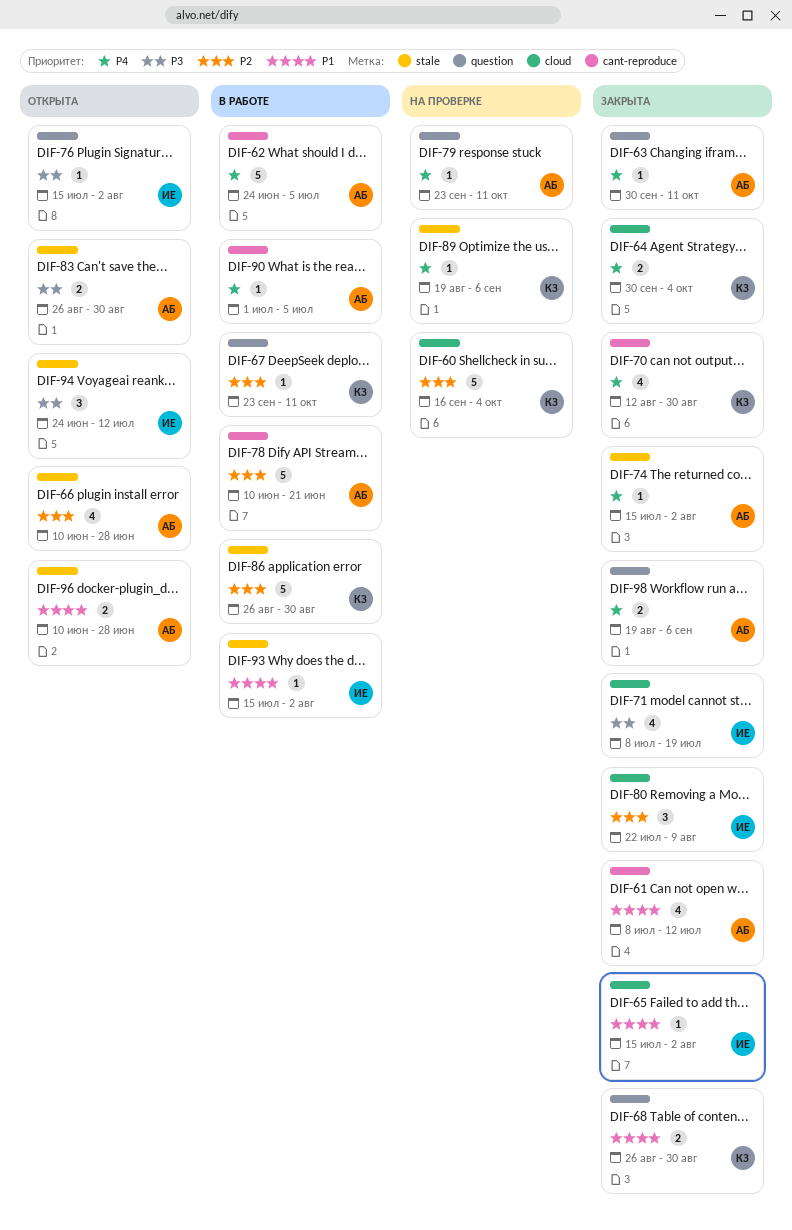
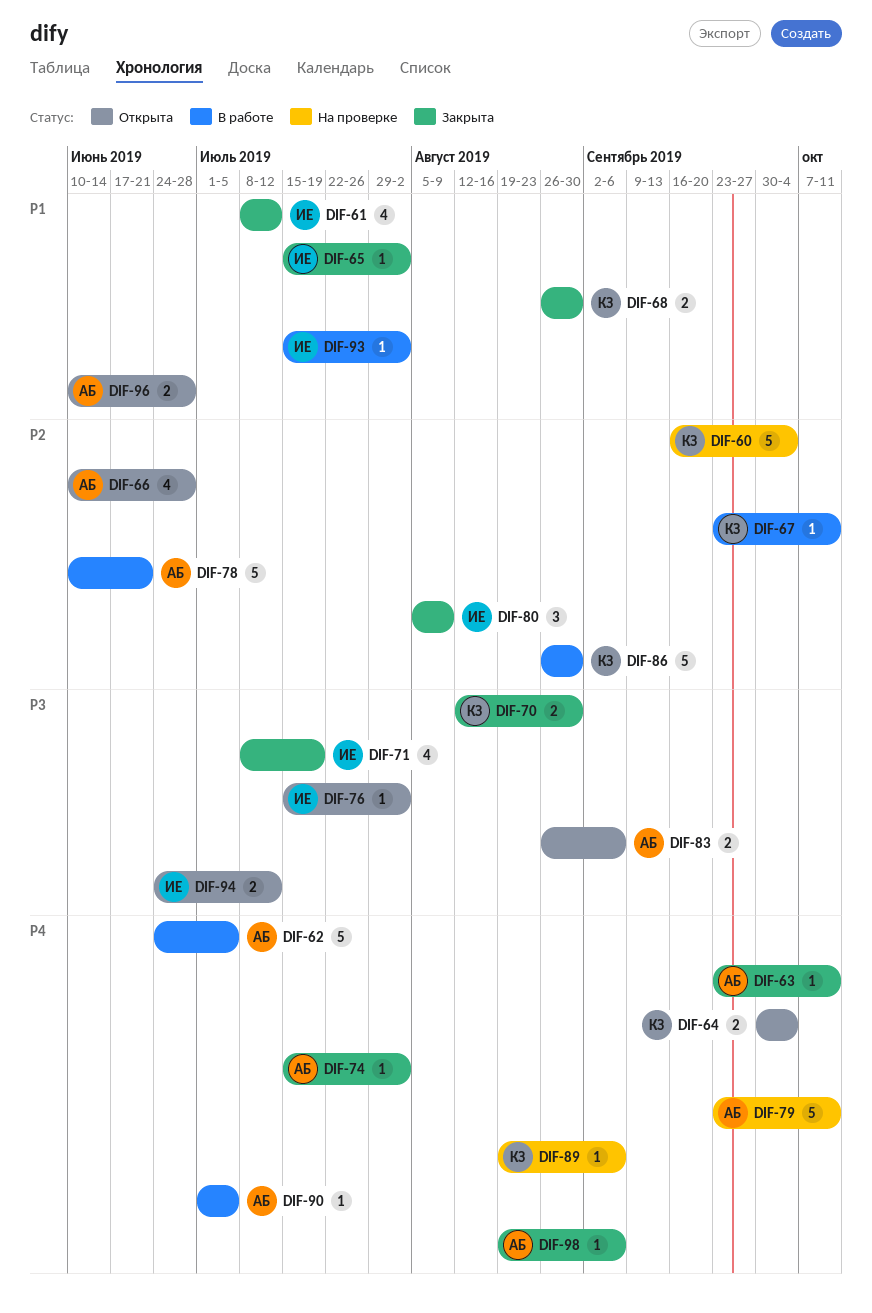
DIF-61, owner: АБ -> ИЕ
DIF-63, start: Sep 30 -> Sep 23
DIF-64, status: Закрыта -> Открыта
DIF-70, priority: P4 -> P3
DIF-70, estimate: 4 -> 2
DIF-79, estimate: 1 -> 5
DIF-80, start: Jul 22 -> Aug 5
DIF-83, due: Aug 30 -> Sep 6
DIF-94, estimate: 3 -> 2
DIF-98, estimate: 2 -> 1

